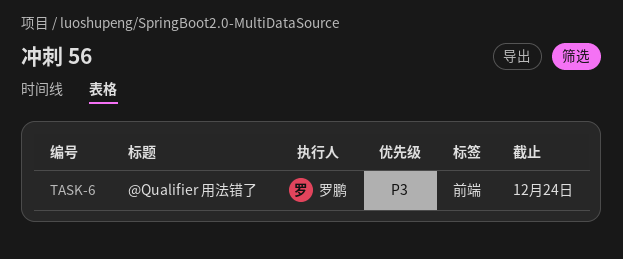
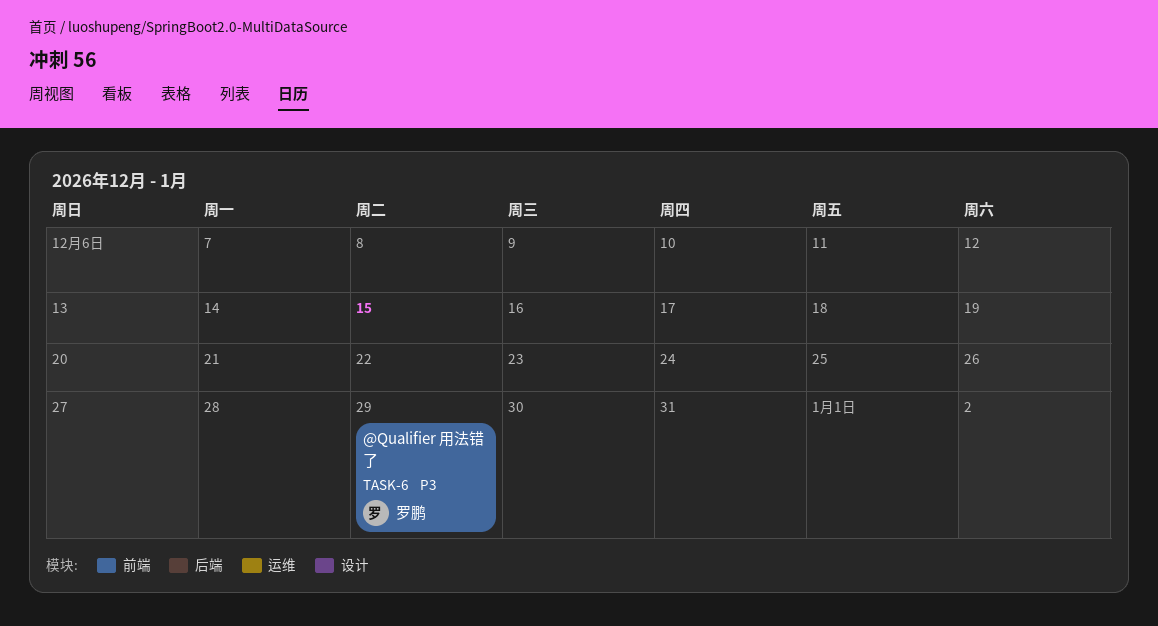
TASK-6, due: Dec 24 -> Dec 29

